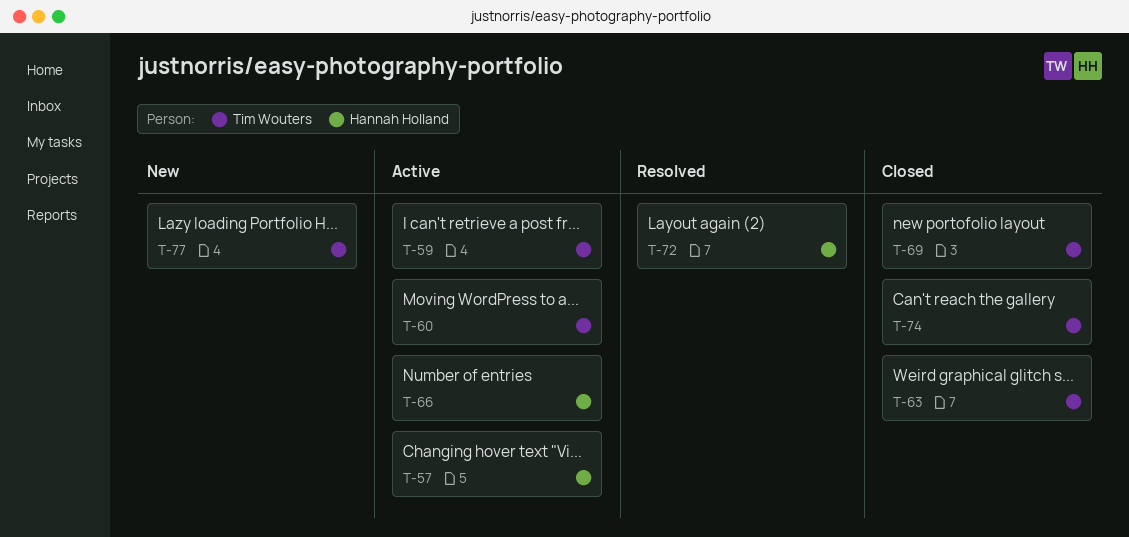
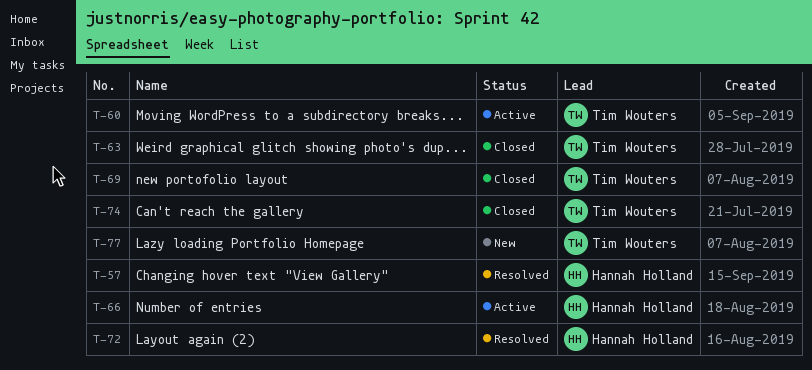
T-57, status: Active -> Resolved
T-59: present -> none

